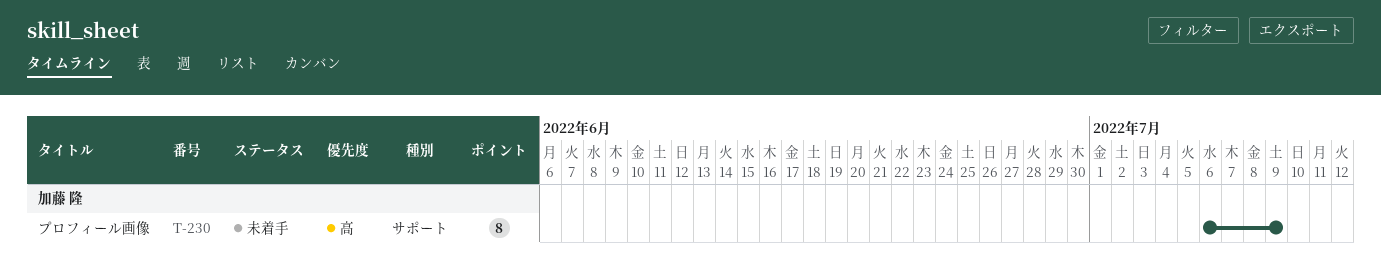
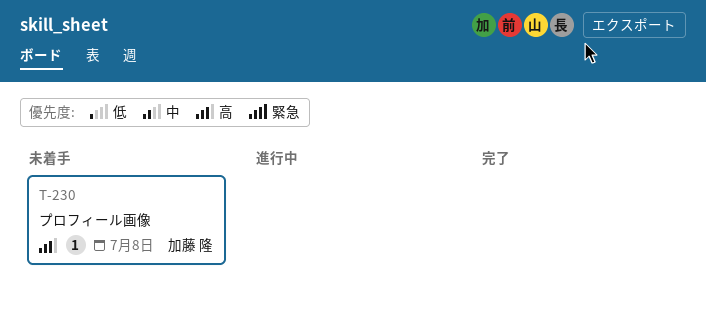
T-230, estimate: 8 -> 1
T-230, due: Jul 9 -> Jul 8

